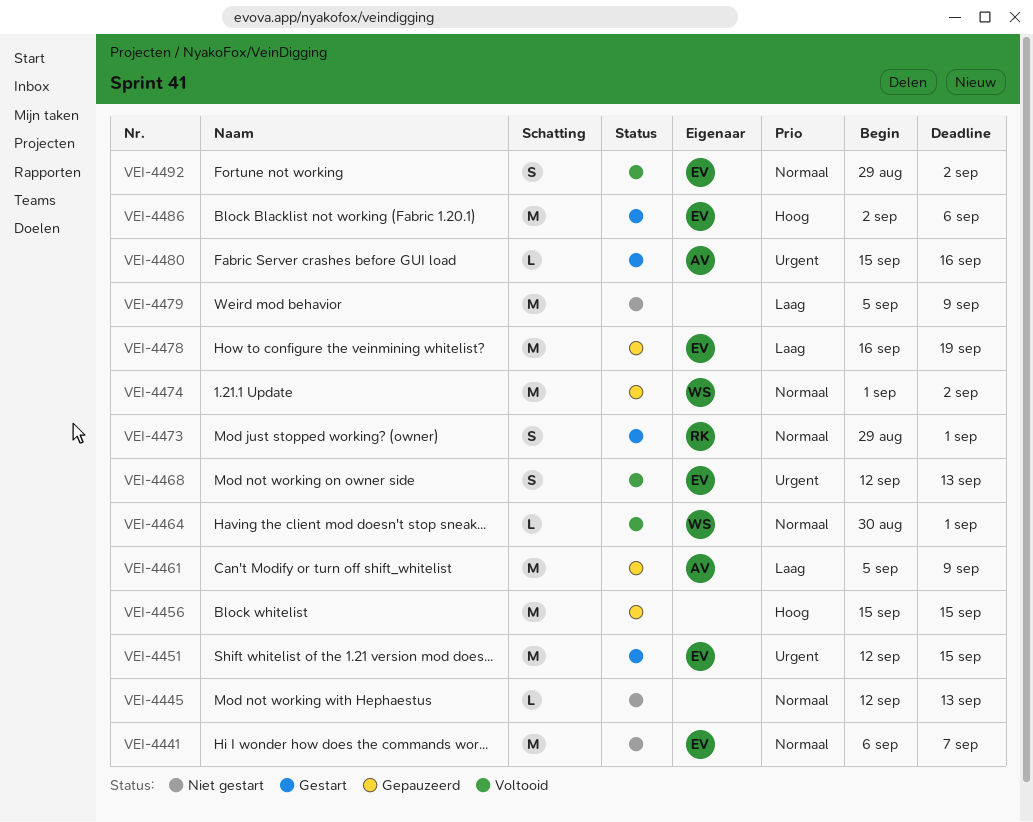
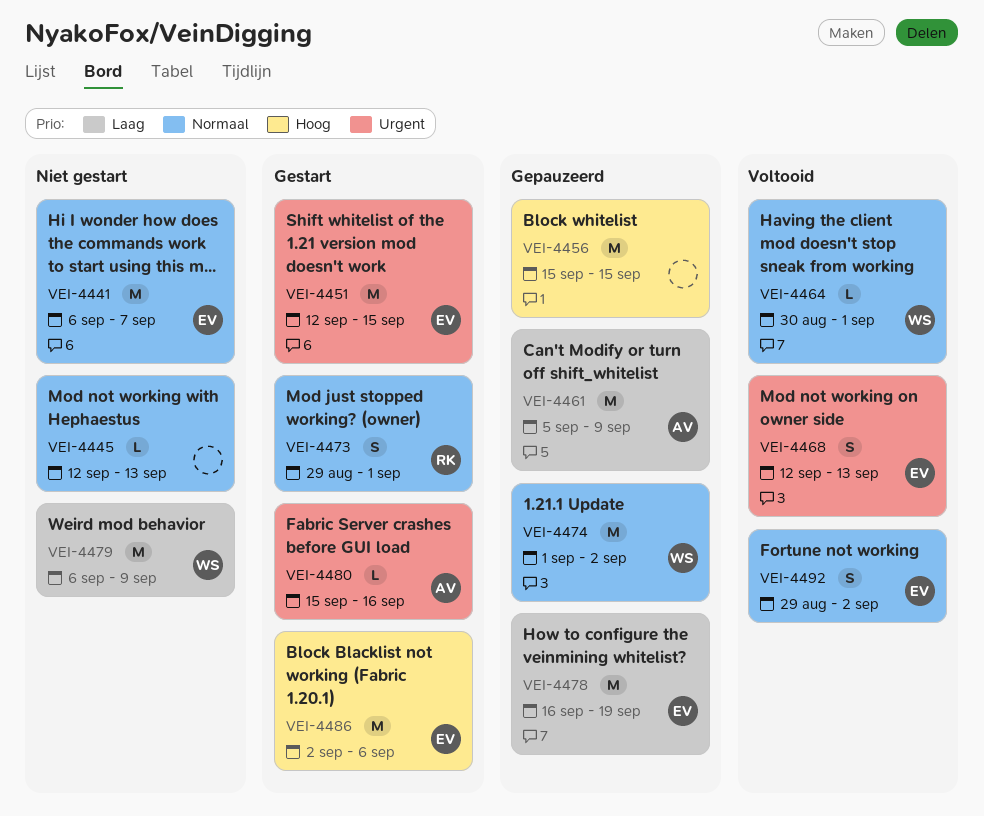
VEI-4479, owner: none -> WS
VEI-4479, start: Sep 5 -> Sep 6

